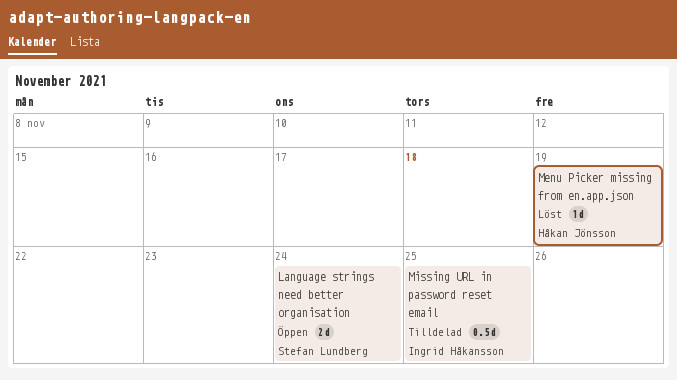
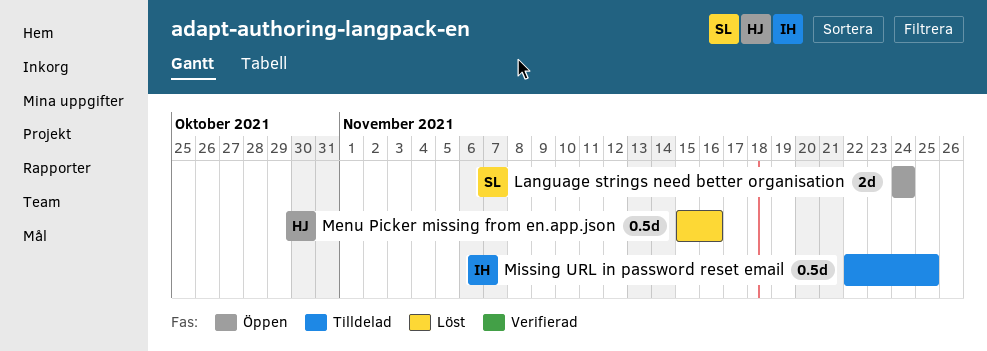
Menu Picker missing from en.app.json, estimate: 1d -> 0.5d
Menu Picker missing from en.app.json, due: Nov 19 -> Nov 16

